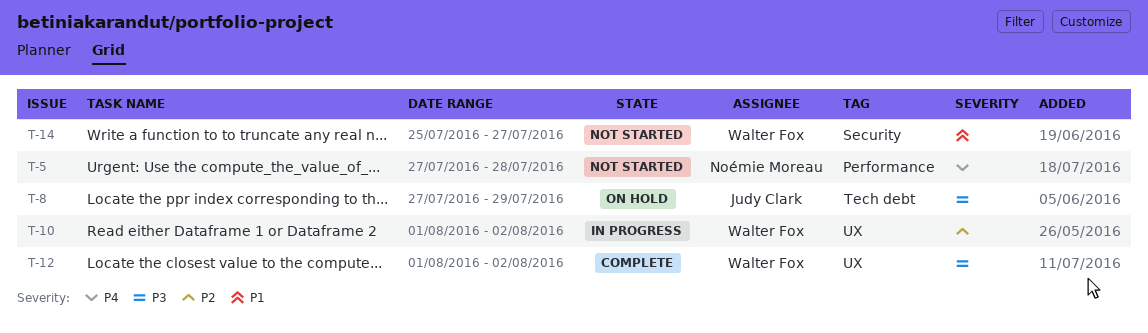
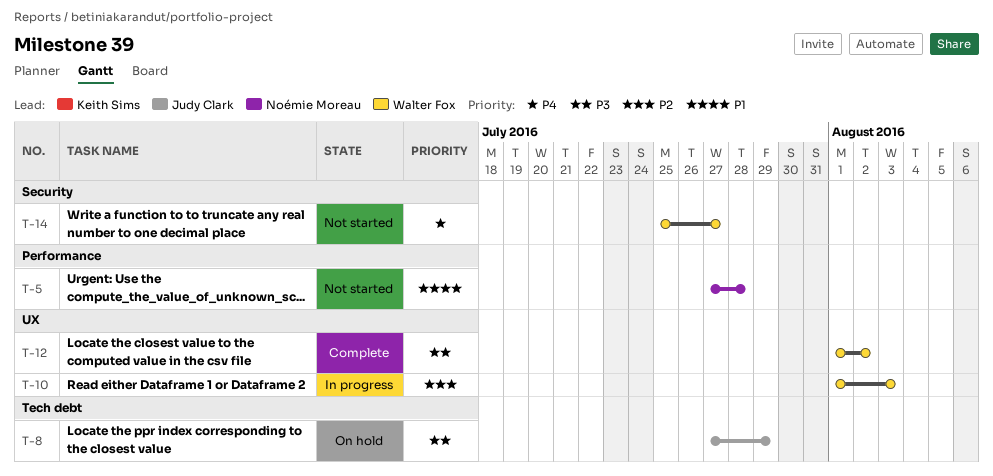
T-5, priority: P4 -> P1
T-10, due: Aug 2 -> Aug 3
T-14, priority: P1 -> P4

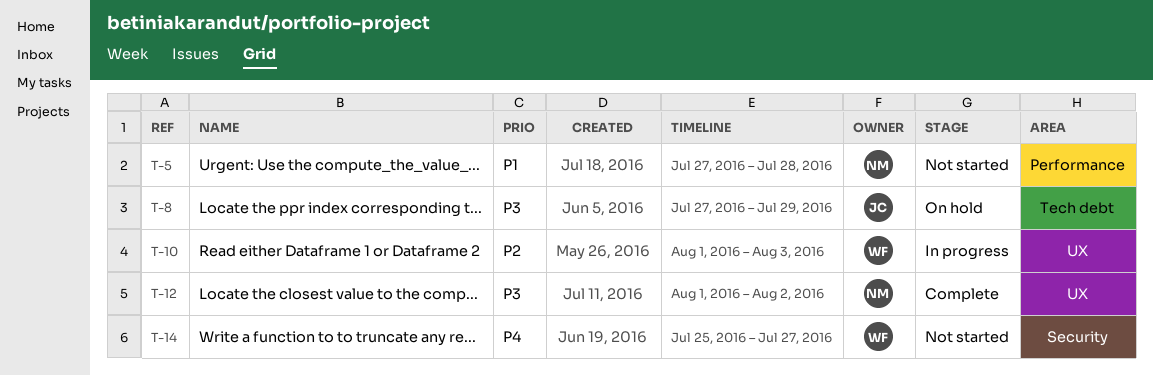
T-12, owner: Walter Fox -> Noémie Moreau

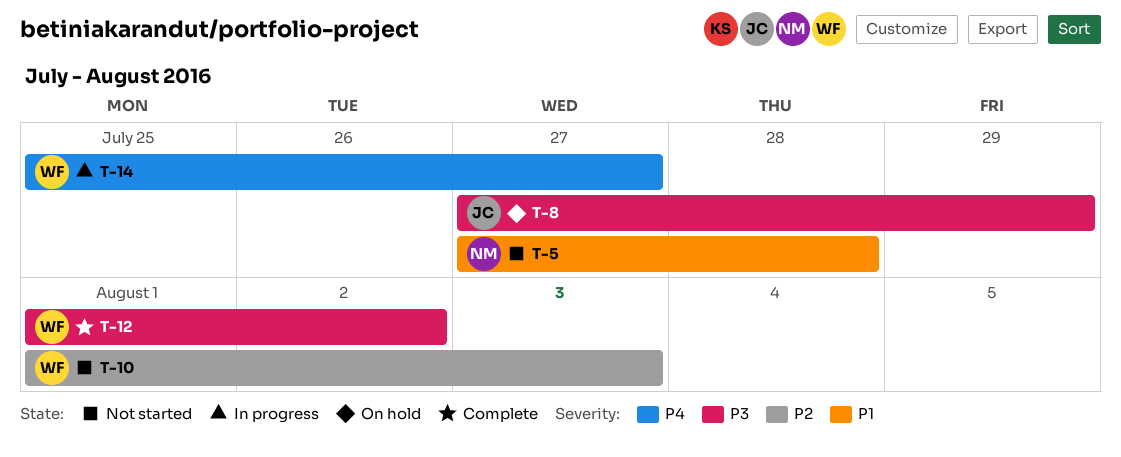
T-10, status: In progress -> Not started
T-12, owner: NM -> WF
T-14, status: Not started -> In progress

